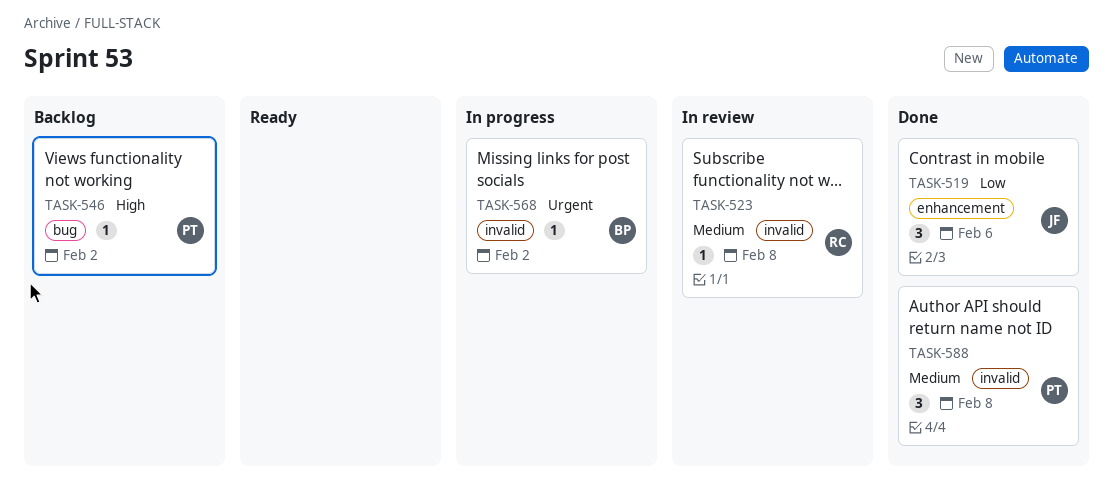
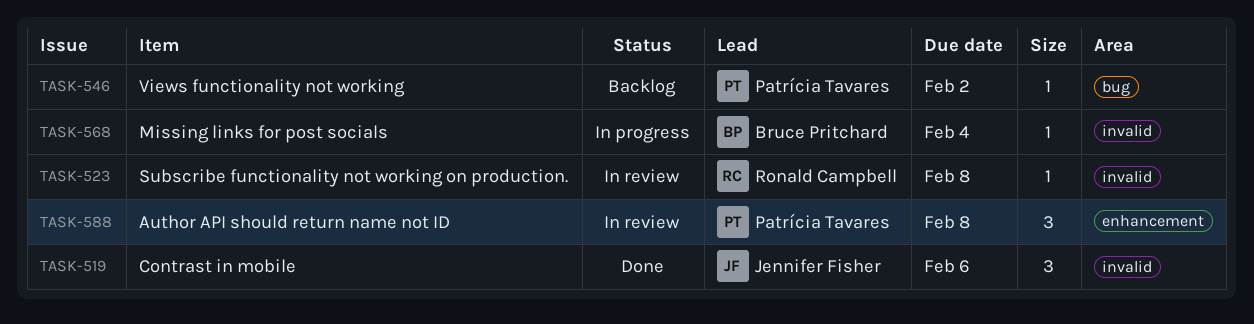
TASK-519, label: enhancement -> invalid
TASK-568, due: Feb 2 -> Feb 4
TASK-588, status: Done -> In review
TASK-588, label: invalid -> enhancement

